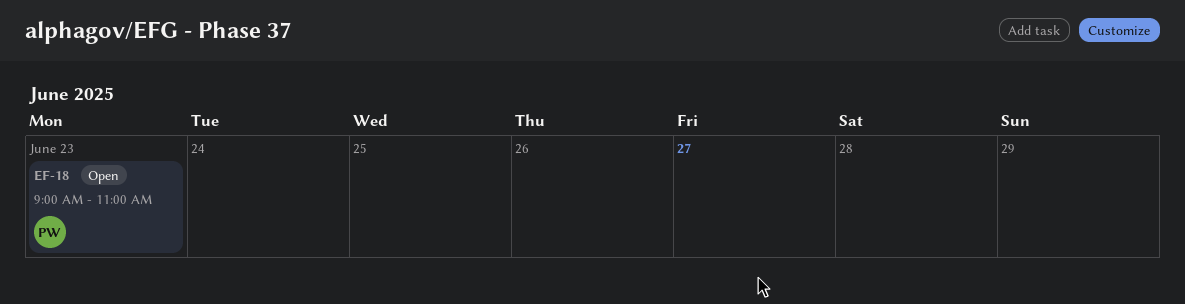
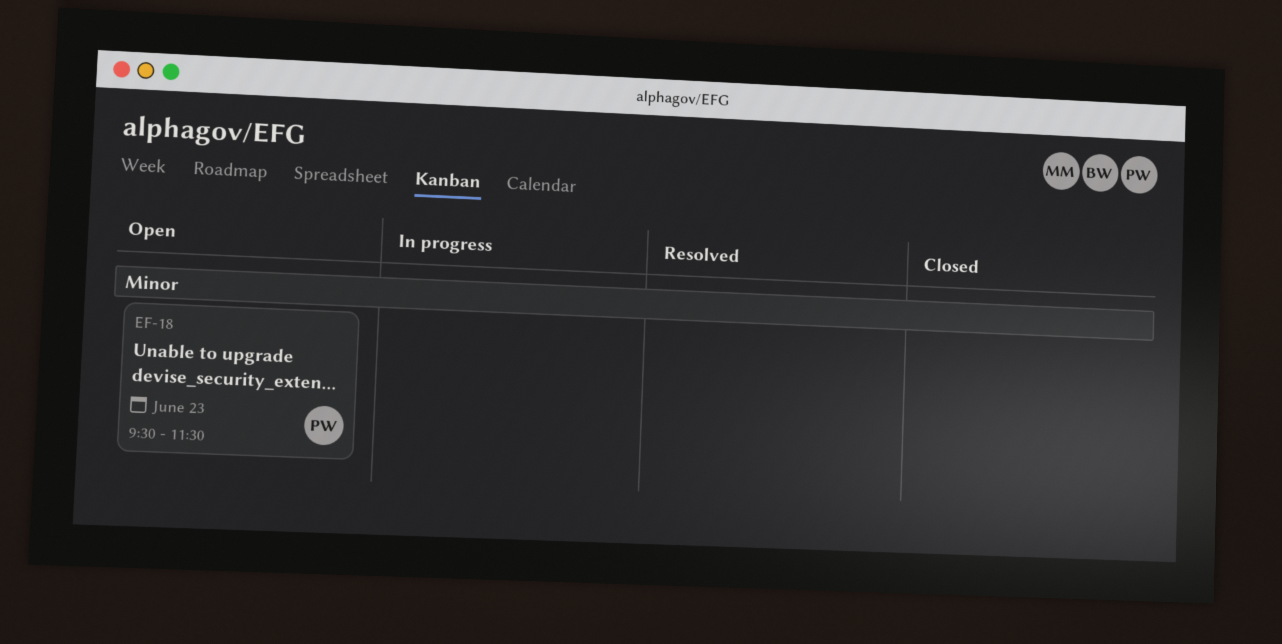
EF-18, begins: 09:00 -> 09:30
EF-18, ends: 11:00 -> 11:30

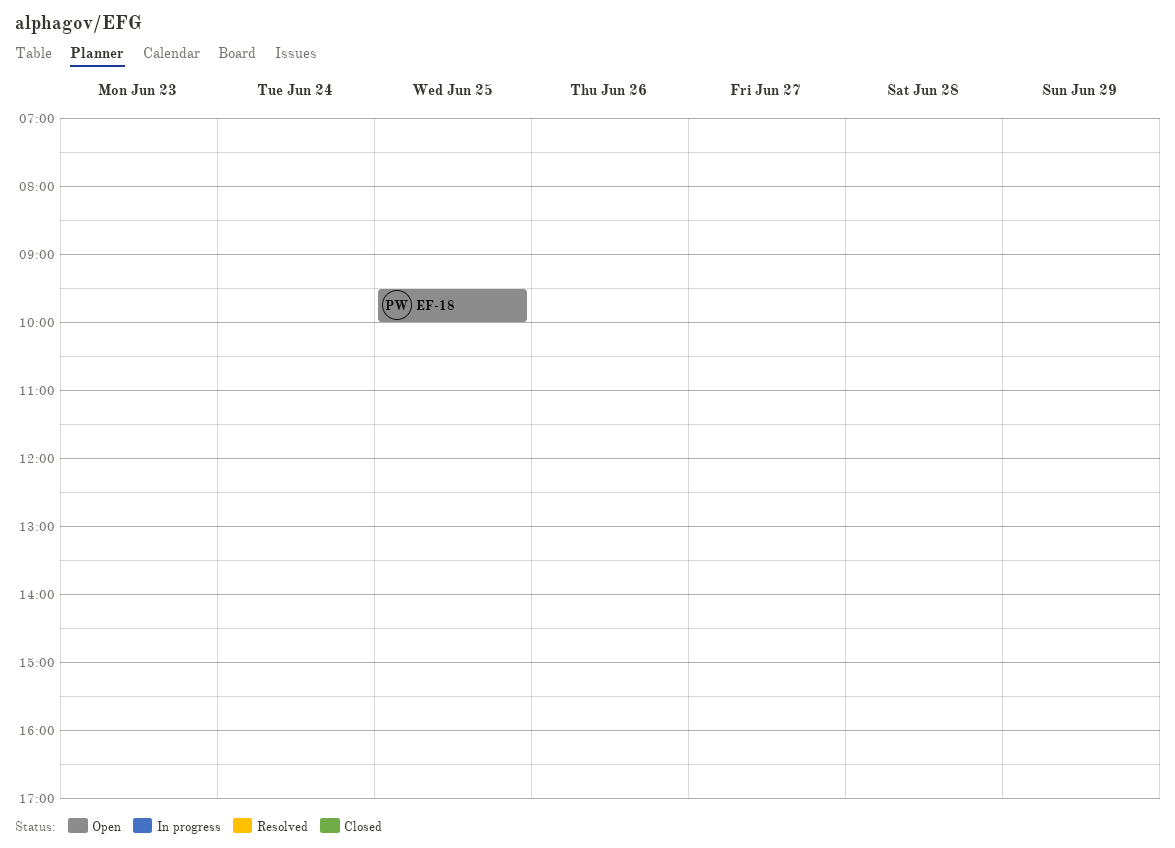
EF-18, day: Jun 23 -> Jun 25
EF-18, ends: 11:30 -> 10:00

